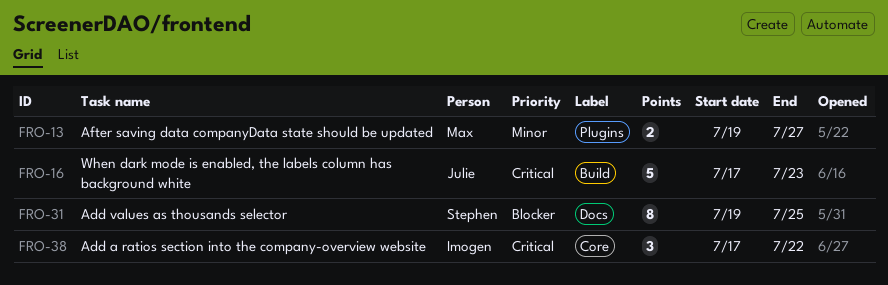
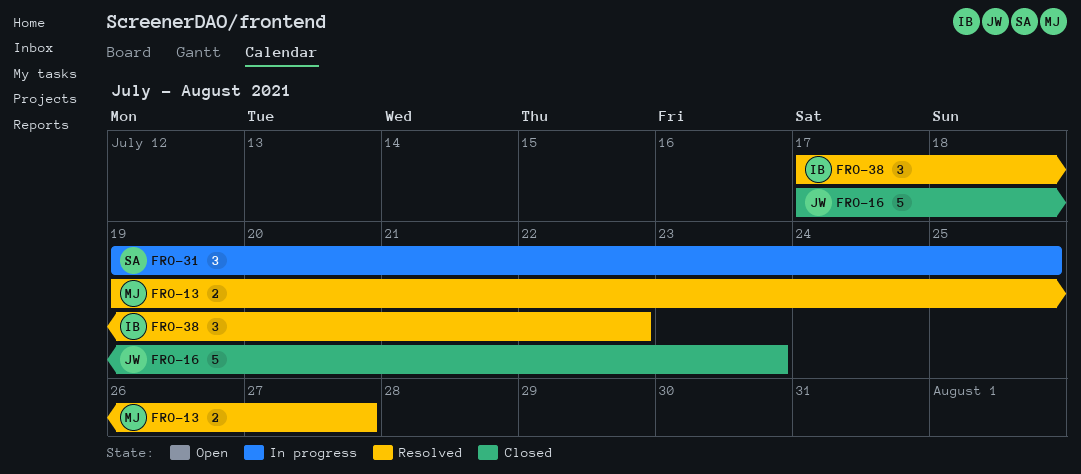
FRO-31, estimate: 8 -> 3

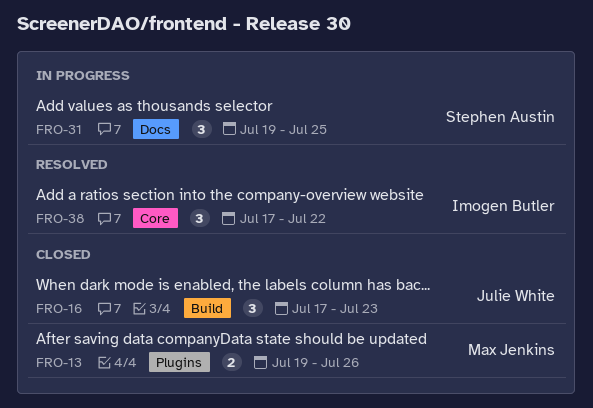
FRO-13, status: Resolved -> Closed
FRO-13, due: Jul 27 -> Jul 26
FRO-16, estimate: 5 -> 3

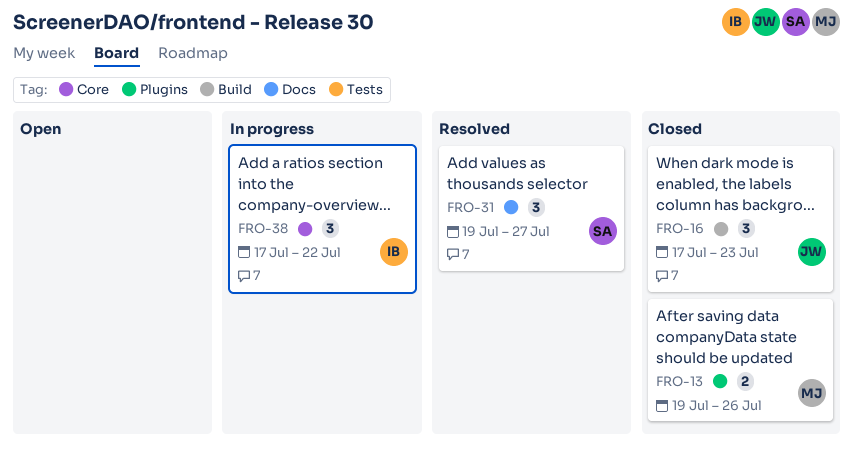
FRO-31, status: In progress -> Resolved
FRO-31, due: Jul 25 -> Jul 27
FRO-38, status: Resolved -> In progress

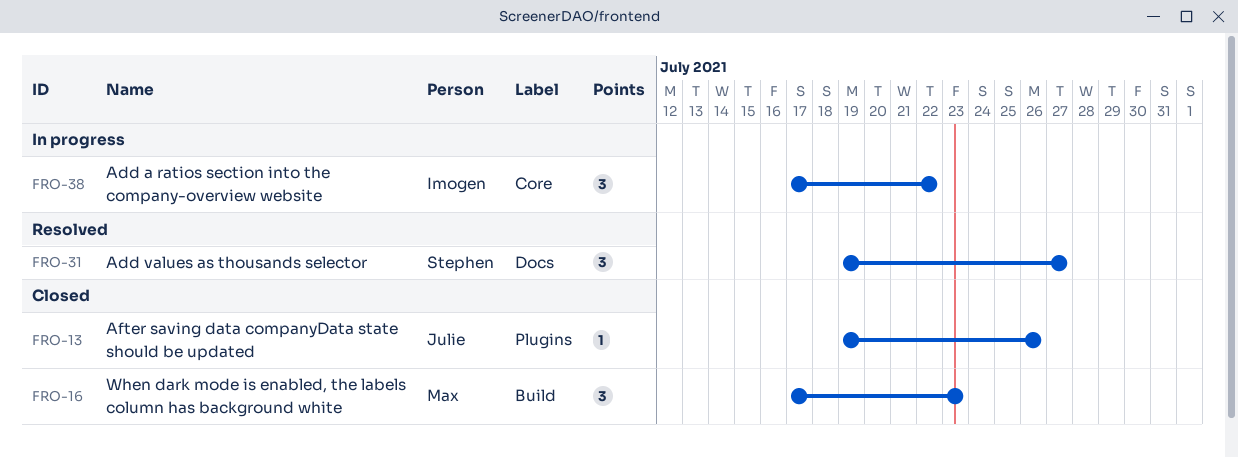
FRO-13, owner: Max -> Julie
FRO-13, estimate: 2 -> 1
FRO-16, owner: Julie -> Max

